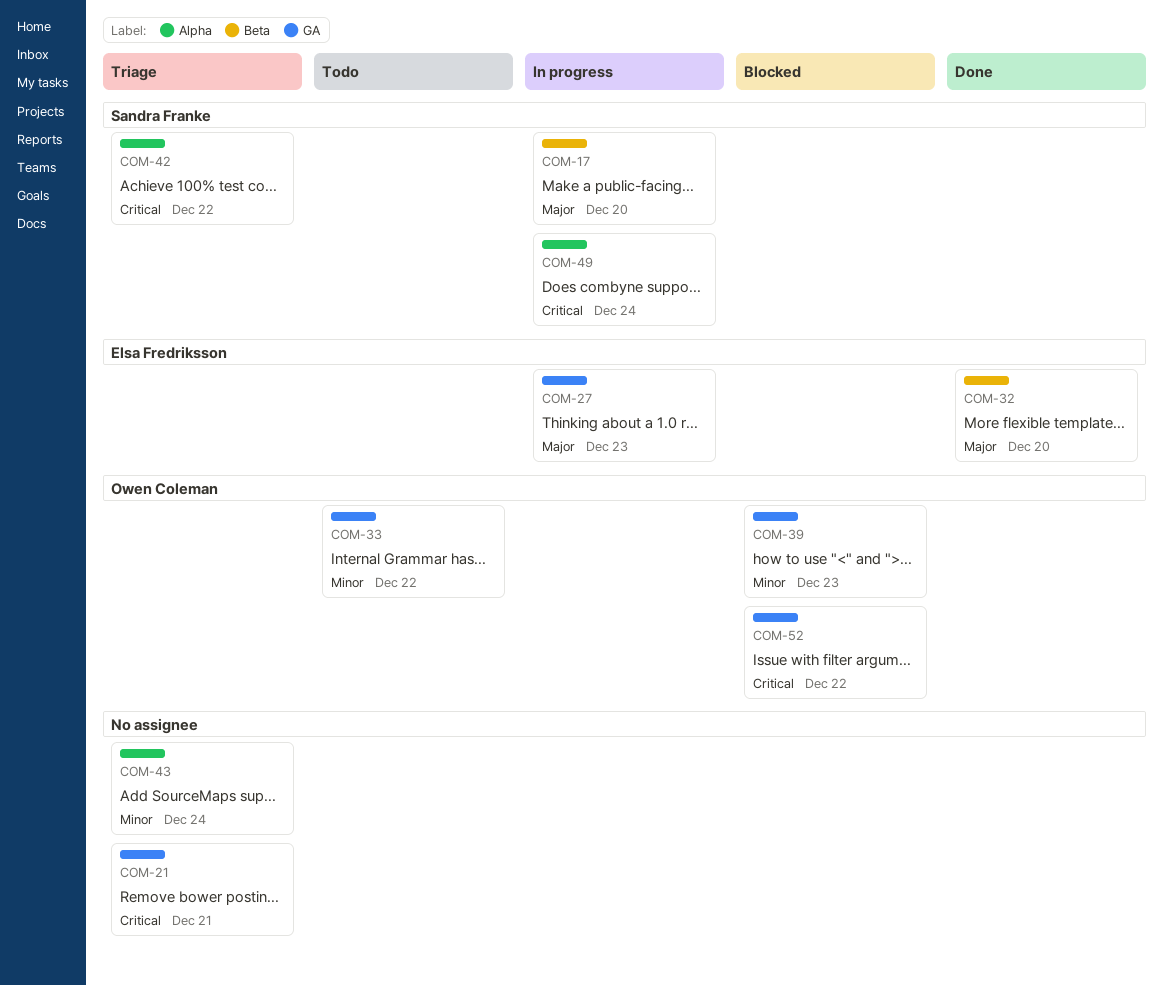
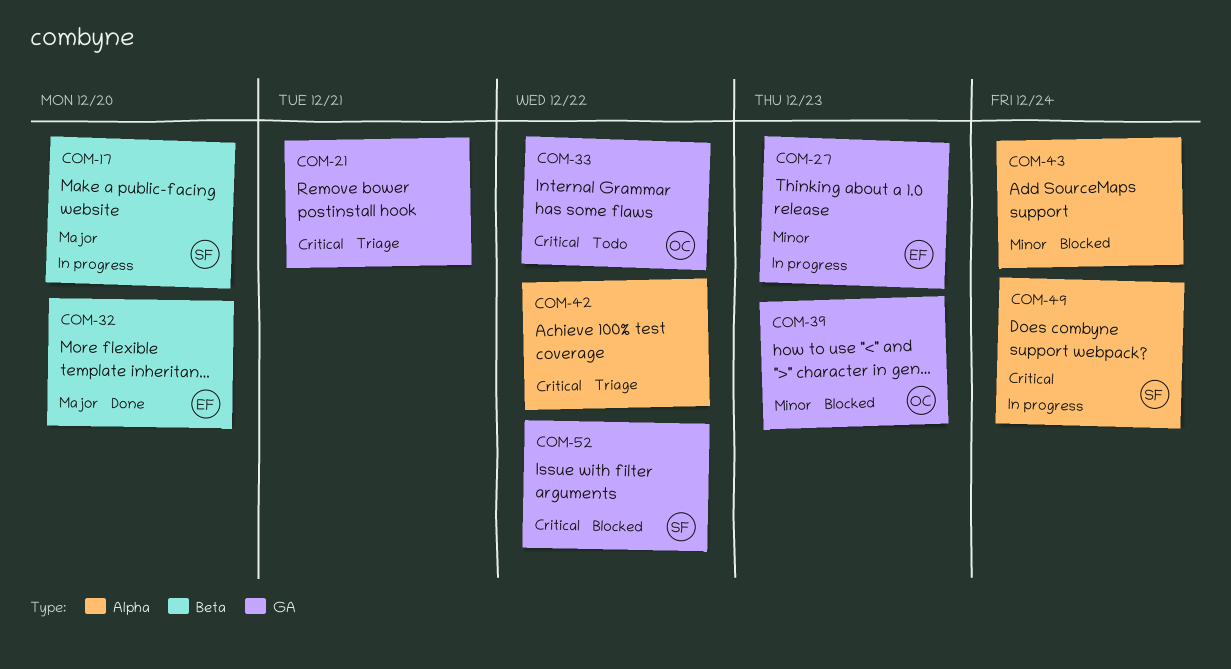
COM-27, priority: Major -> Minor
COM-33, priority: Minor -> Critical
COM-42, owner: Sandra Franke -> none
COM-43, status: Triage -> Blocked
COM-52, owner: Owen Coleman -> Sandra Franke

